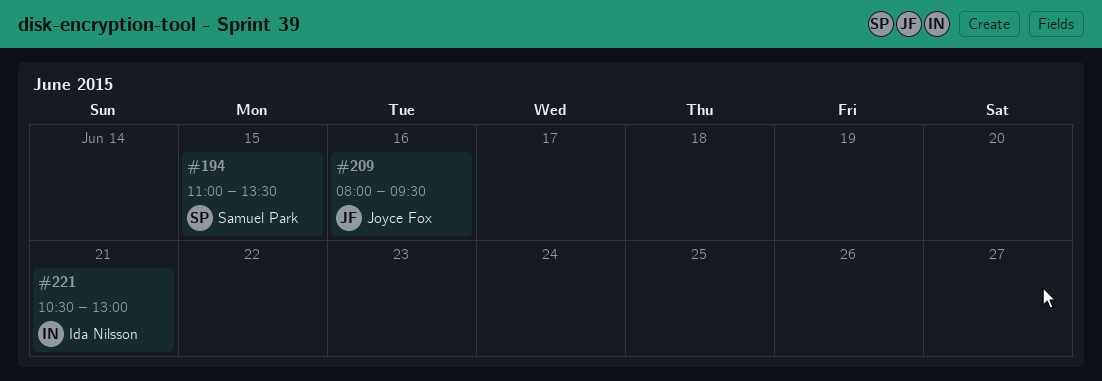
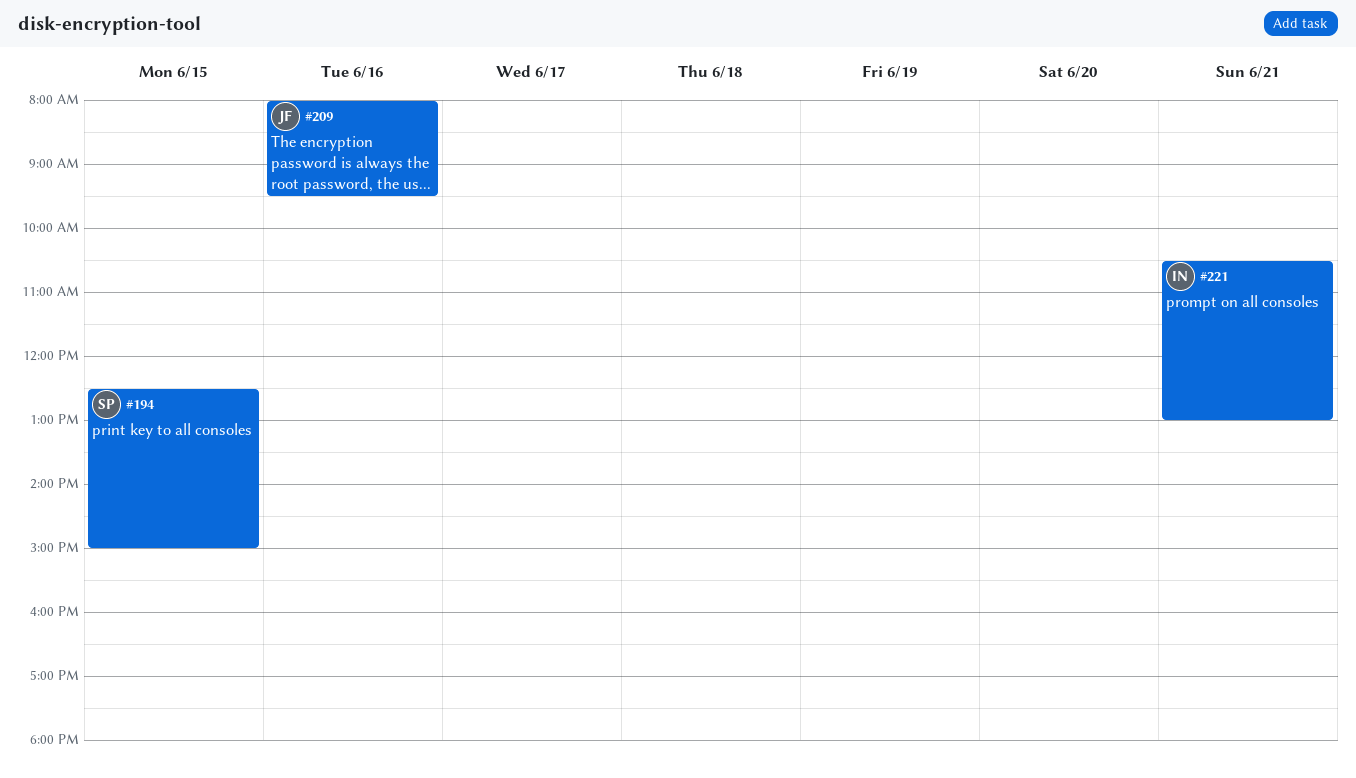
#194, begins: 11:00 -> 12:30
#194, ends: 13:30 -> 15:00

